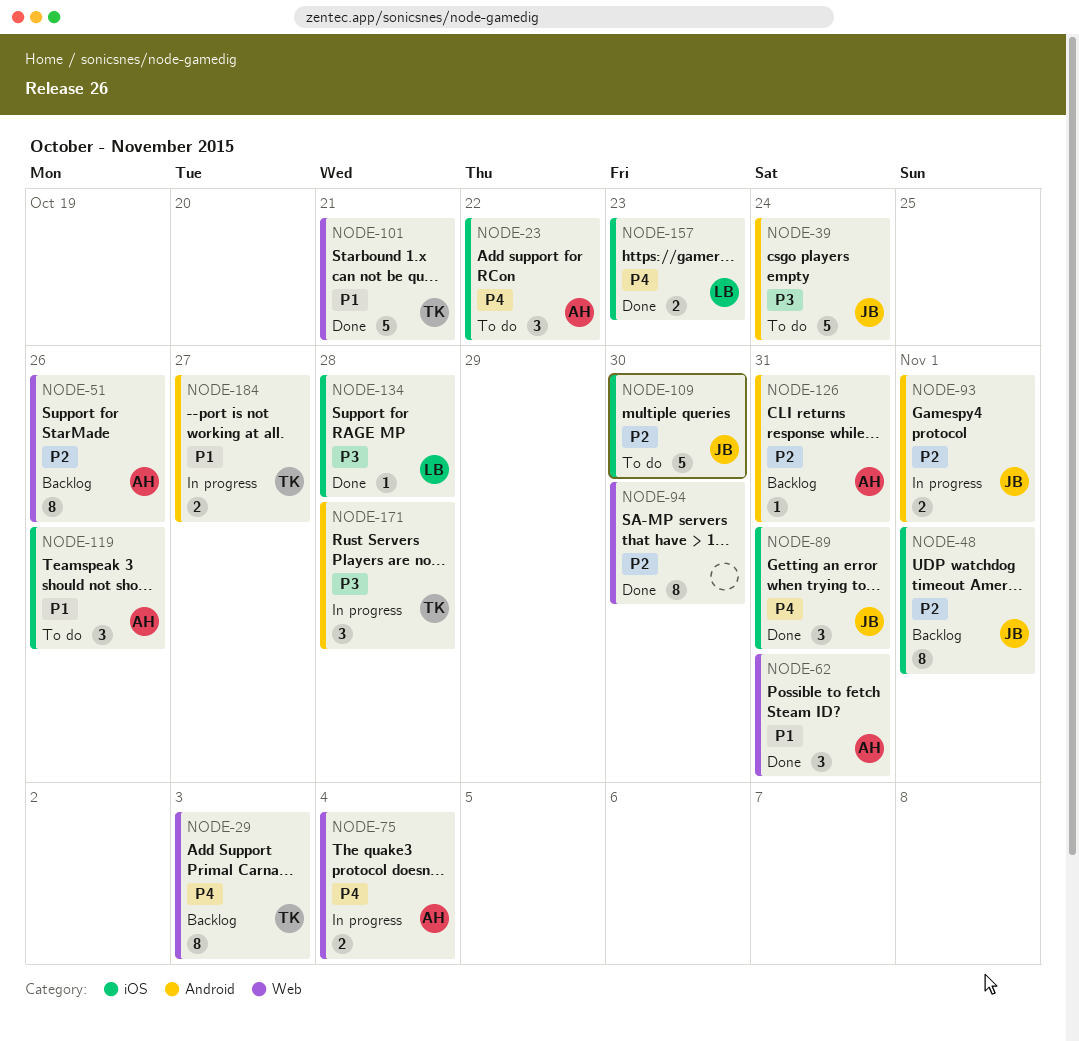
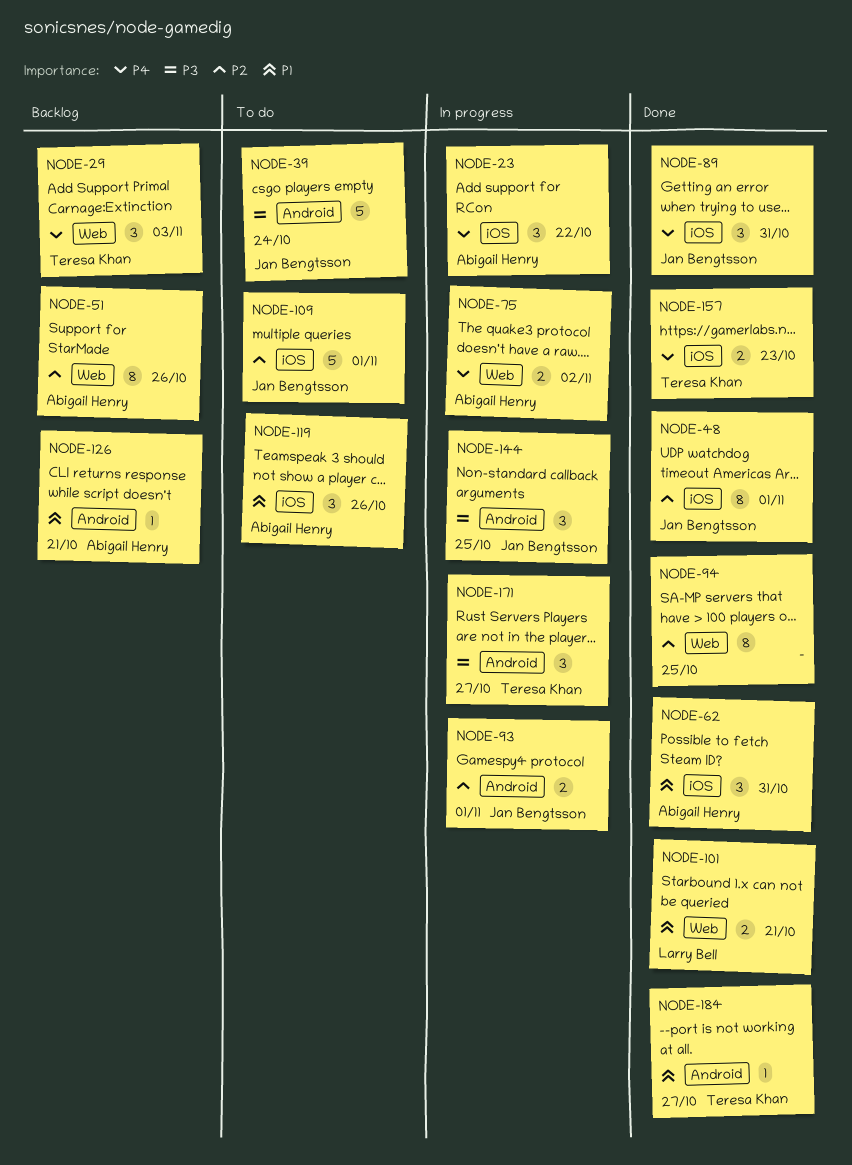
NODE-23, status: To do -> In progress
NODE-29, estimate: 8 -> 3
NODE-48, status: Backlog -> Done
NODE-62, label: Web -> iOS
NODE-75, due: Nov 4 -> Nov 2
NODE-94, due: Oct 30 -> Oct 25
NODE-101, owner: Teresa Khan -> Larry Bell
NODE-101, estimate: 5 -> 2
NODE-109, due: Oct 30 -> Nov 1
NODE-126, priority: P2 -> P1
NODE-126, due: Oct 31 -> Oct 21
NODE-134: present -> none
NODE-144: none -> present
NODE-157, owner: Larry Bell -> Teresa Khan
NODE-171, due: Oct 28 -> Oct 27
NODE-184, status: In progress -> Done
NODE-184, estimate: 2 -> 1

